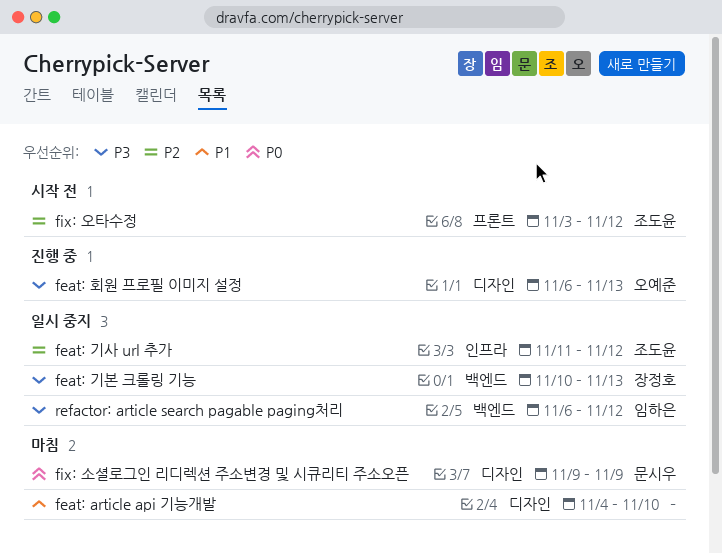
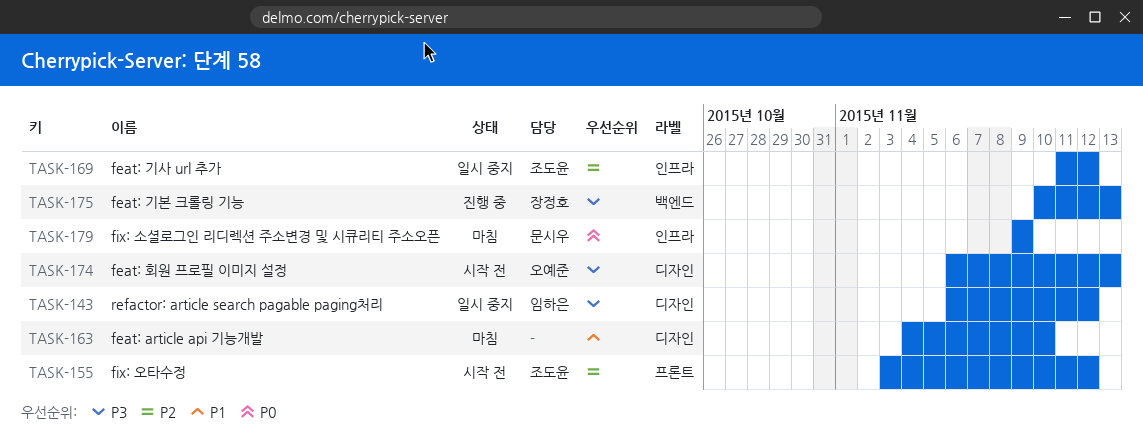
feat: 기본 크롤링 기능, status: 일시 중지 -> 진행 중
feat: 회원 프로필 이미지 설정, status: 진행 중 -> 시작 전
fix: 소셜로그인 리디렉션 주소변경 및 시큐리티 주소오픈, label: 디자인 -> 인프라
refactor: article search pagable paging처리, label: 백엔드 -> 디자인

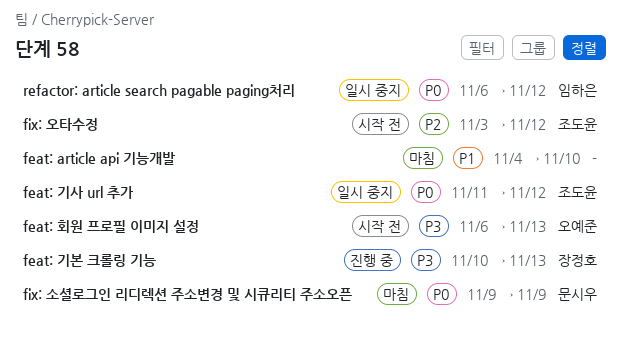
feat: 기사 url 추가, priority: P2 -> P0
refactor: article search pagable paging처리, priority: P3 -> P0

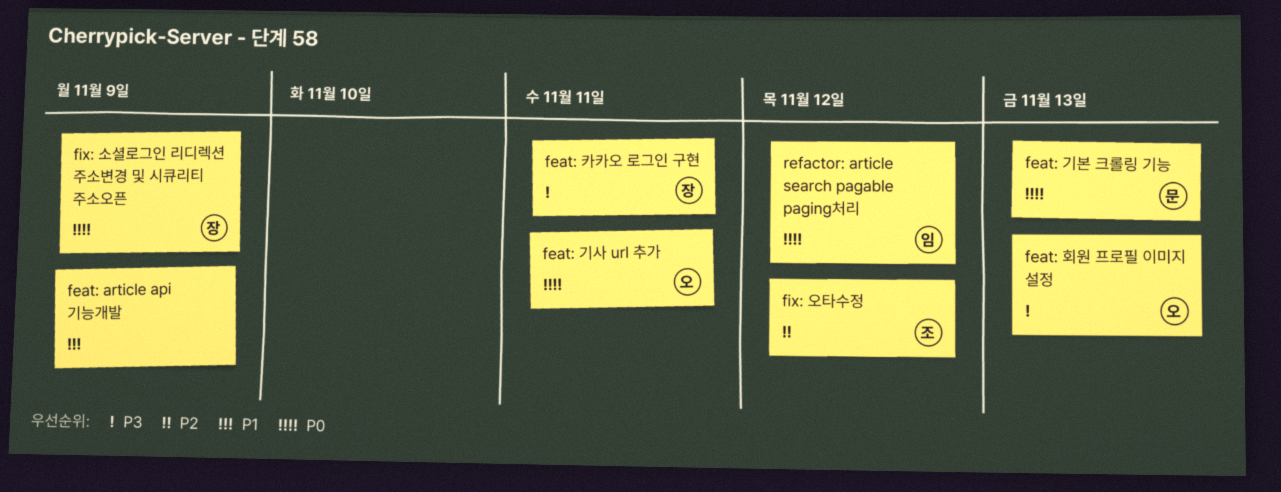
feat: article api 기능개발, due: Nov 10 -> Nov 9
feat: 기본 크롤링 기능, owner: 장정호 -> 문시우
feat: 기본 크롤링 기능, priority: P3 -> P0
feat: 기사 url 추가, owner: 조도윤 -> 오예준
feat: 기사 url 추가, due: Nov 12 -> Nov 11
feat: 카카오 로그인 구현: none -> present
fix: 소셜로그인 리디렉션 주소변경 및 시큐리티 주소오픈, owner: 문시우 -> 장정호

